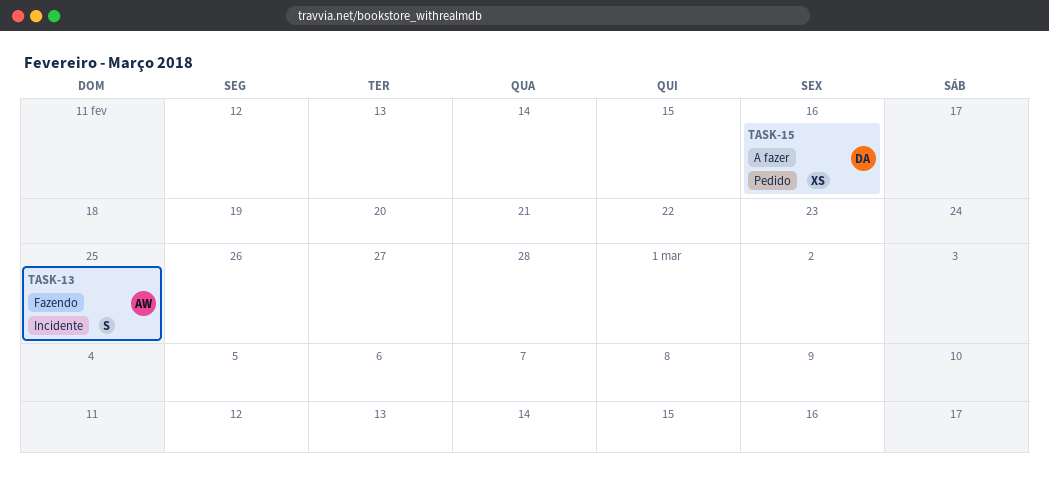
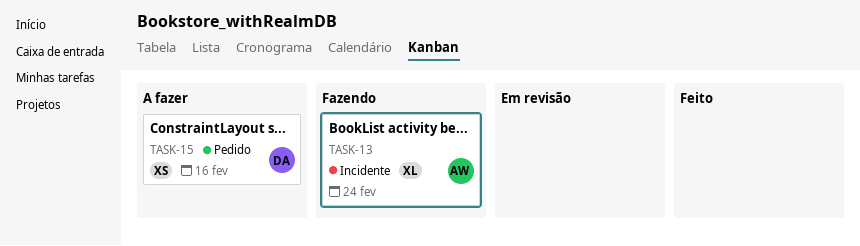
TASK-13, estimate: S -> XL
TASK-13, due: Feb 25 -> Feb 24

